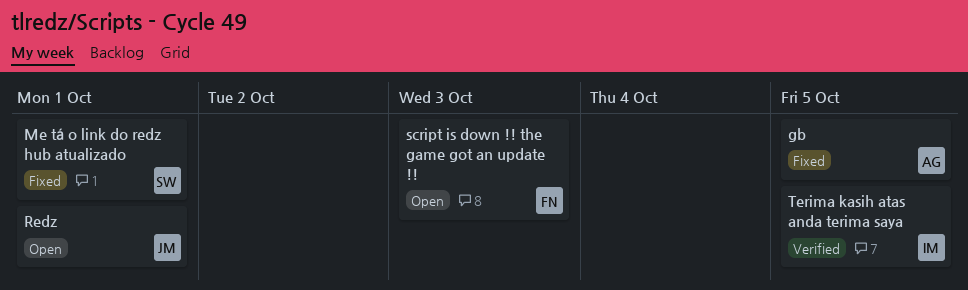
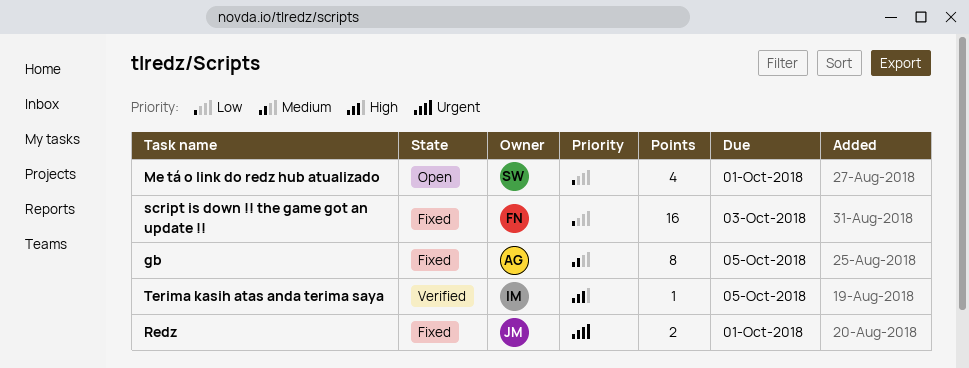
Me tá o link do redz hub atualizado, status: Fixed -> Open
Redz, status: Open -> Fixed
script is down !! the game got an update !!, status: Open -> Fixed

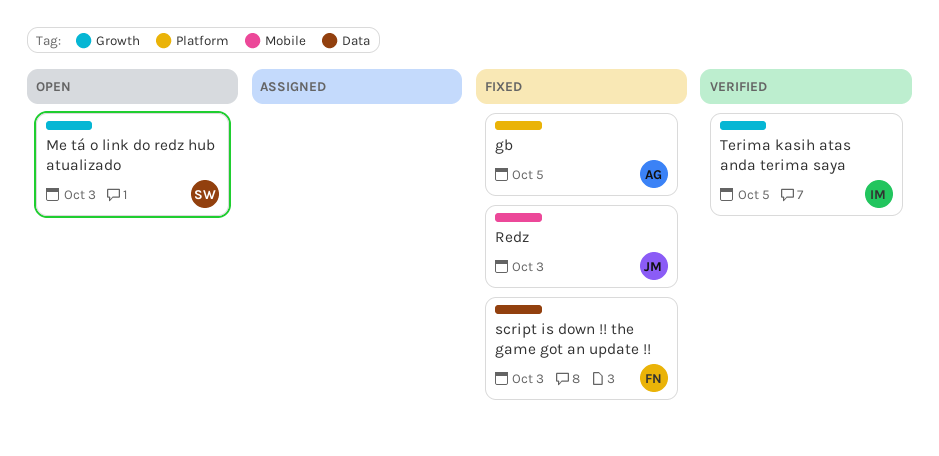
Me tá o link do redz hub atualizado, due: Oct 1 -> Oct 3
Redz, due: Oct 1 -> Oct 3

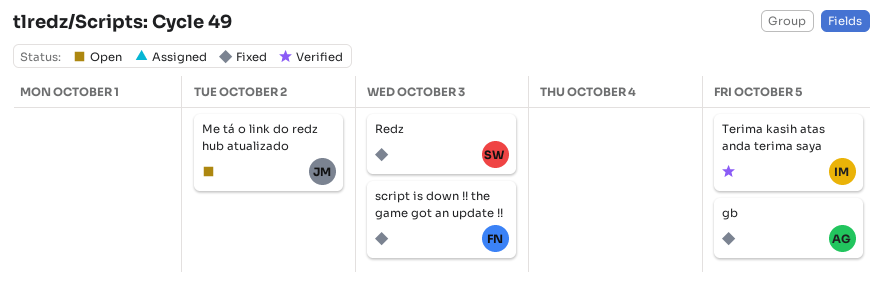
Me tá o link do redz hub atualizado, owner: SW -> JM
Me tá o link do redz hub atualizado, due: Oct 3 -> Oct 2
Redz, owner: JM -> SW

